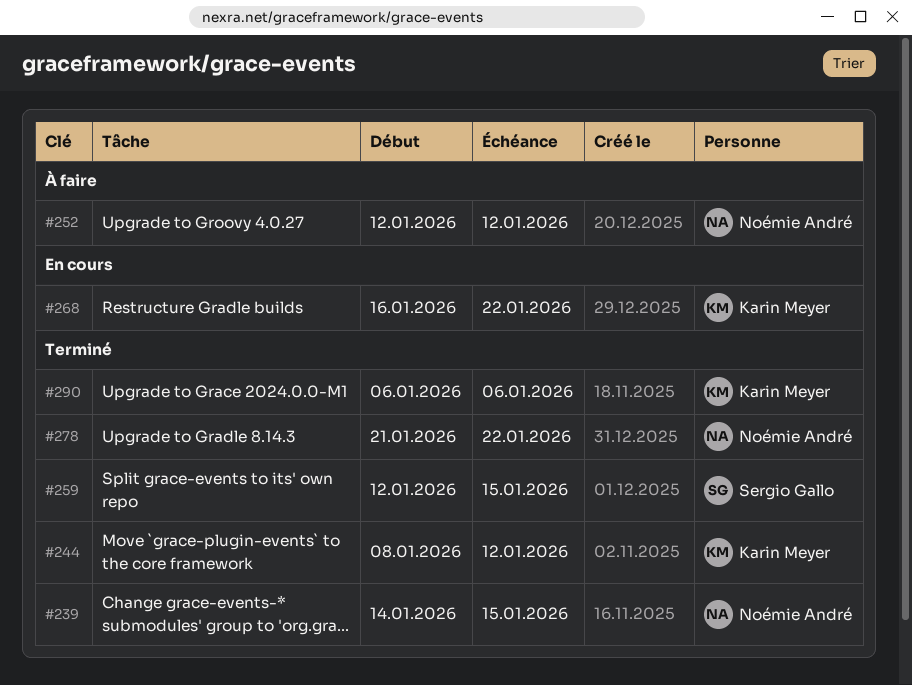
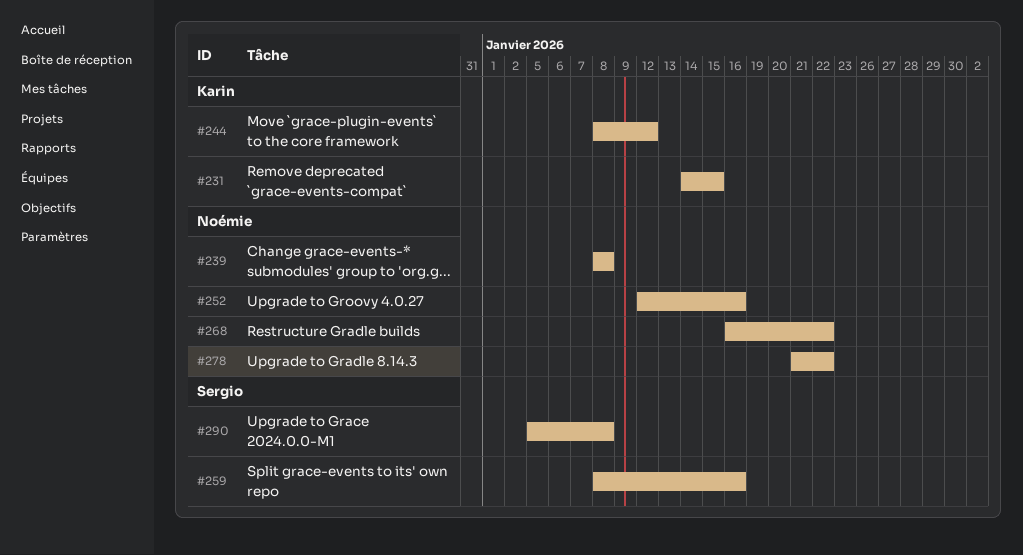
#231: none -> present
#239, start: Jan 14 -> Jan 8
#239, due: Jan 15 -> Jan 8
#252, due: Jan 12 -> Jan 16
#259, start: Jan 12 -> Jan 8
#259, due: Jan 15 -> Jan 16
#268, owner: Karin Meyer -> Noémie André
#290, owner: Karin Meyer -> Sergio Gallo
#290, start: Jan 6 -> Jan 5
#290, due: Jan 6 -> Jan 8

